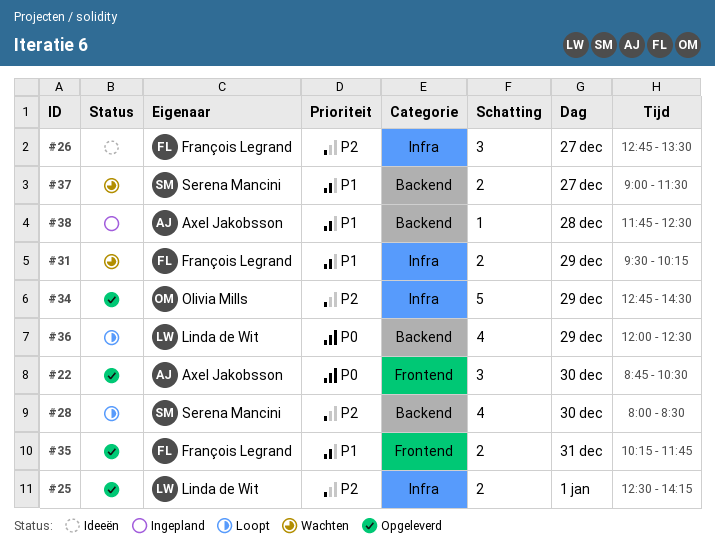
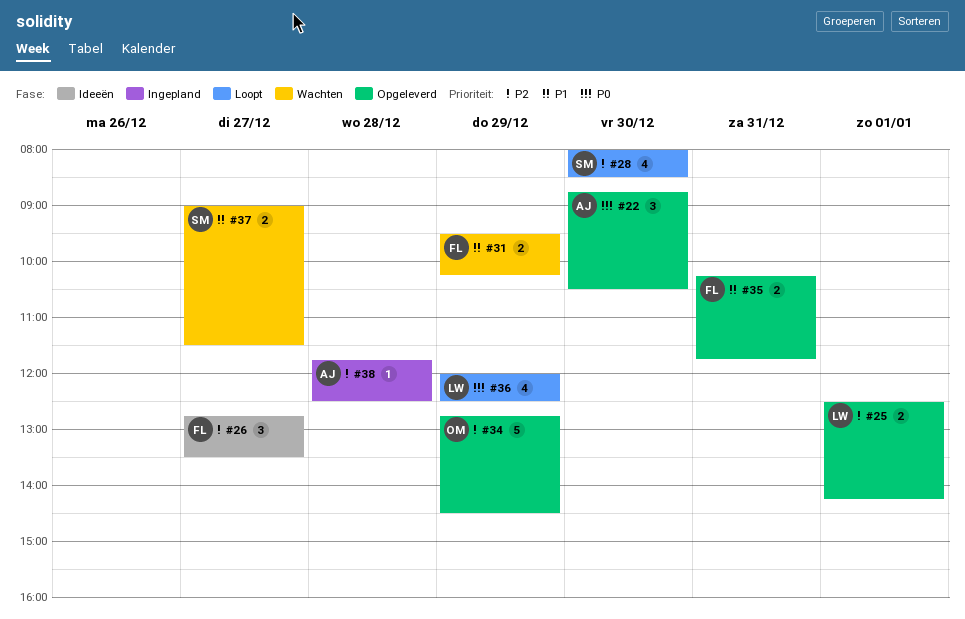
#38, priority: P1 -> P2

